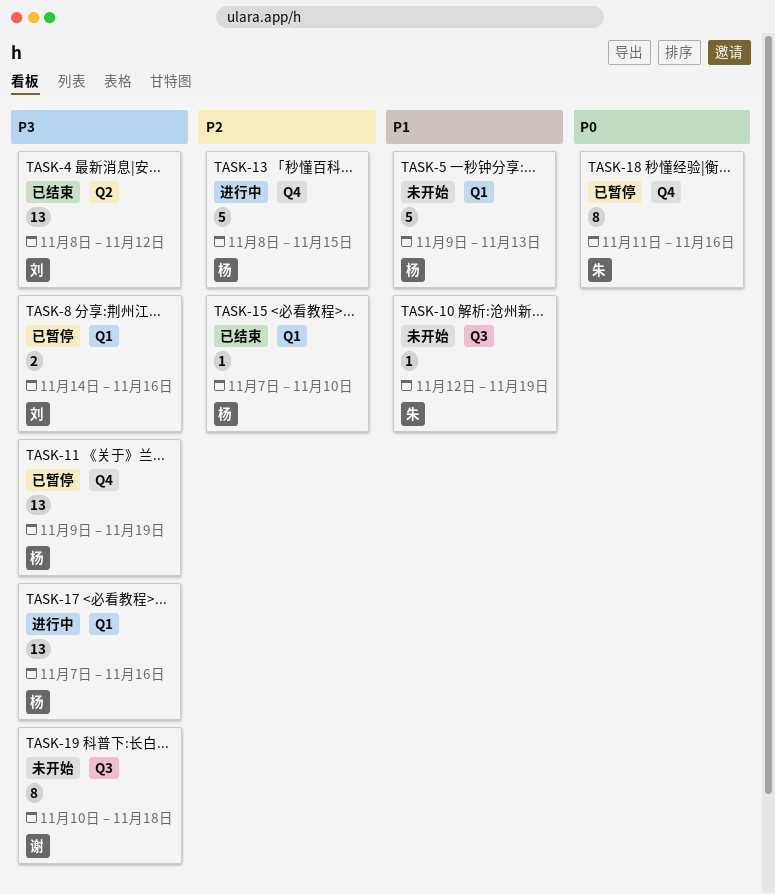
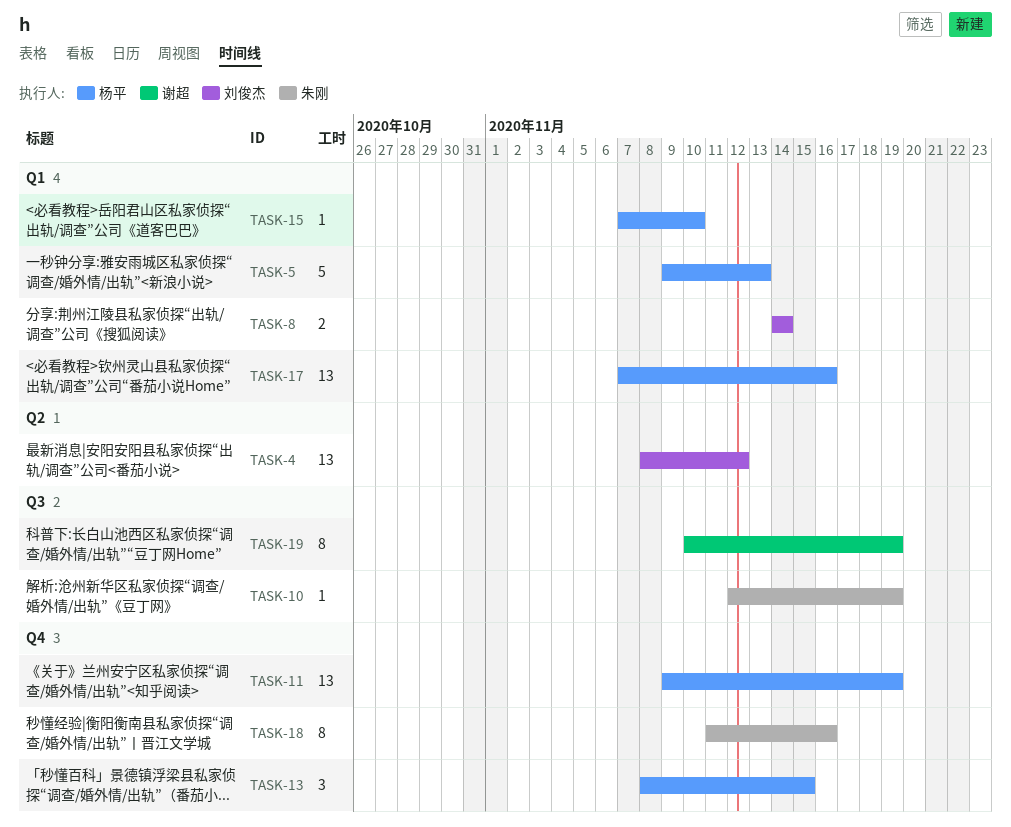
TASK-8, due: Nov 16 -> Nov 14
TASK-13, estimate: 5 -> 3
TASK-19, due: Nov 18 -> Nov 19

